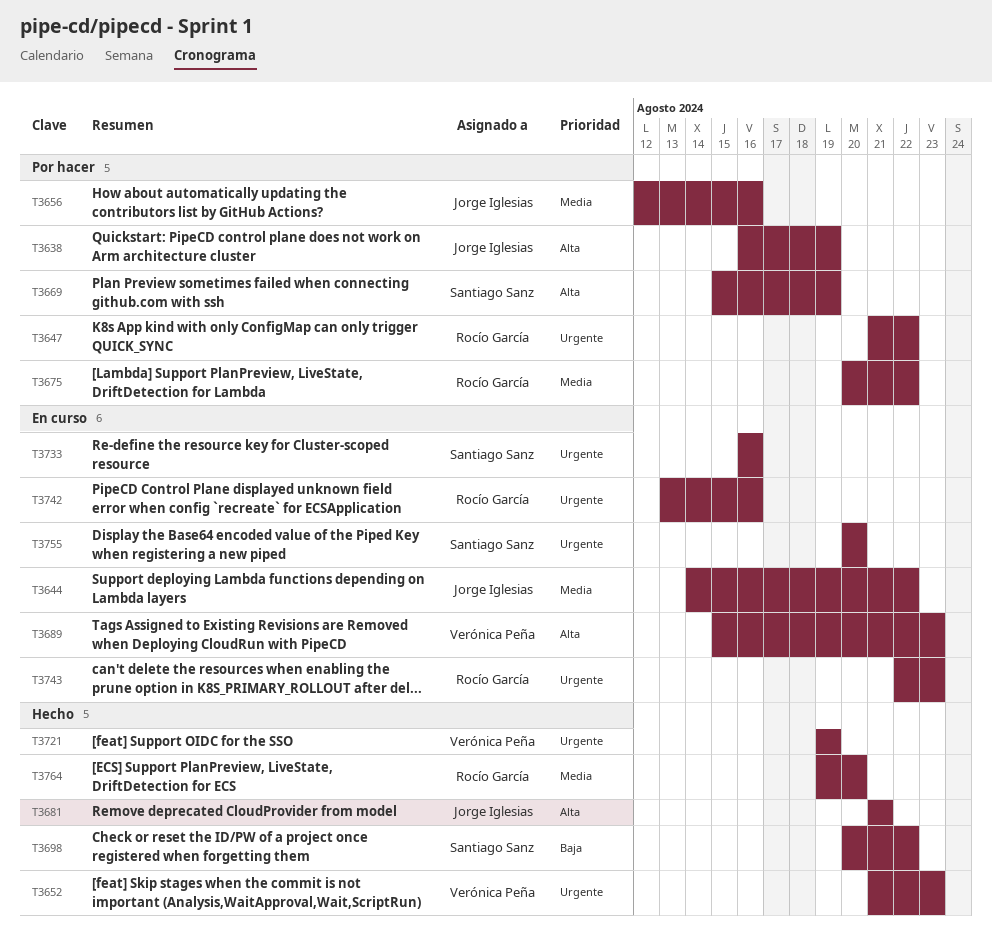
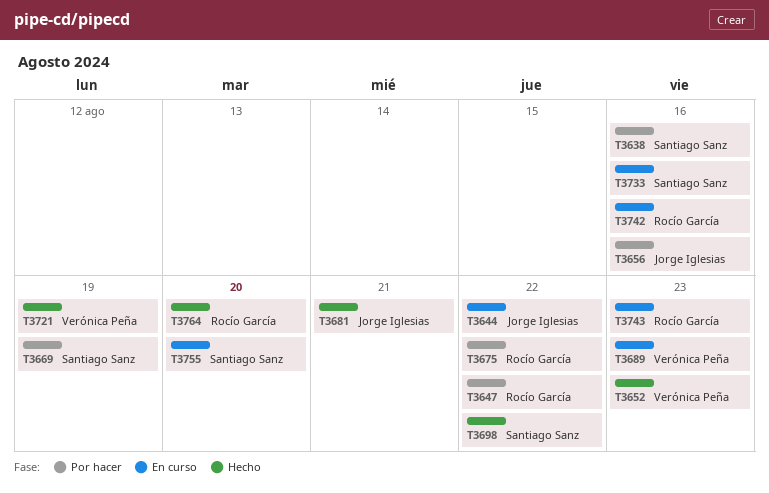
T3638, owner: Jorge Iglesias -> Santiago Sanz
T3638, due: Aug 19 -> Aug 16

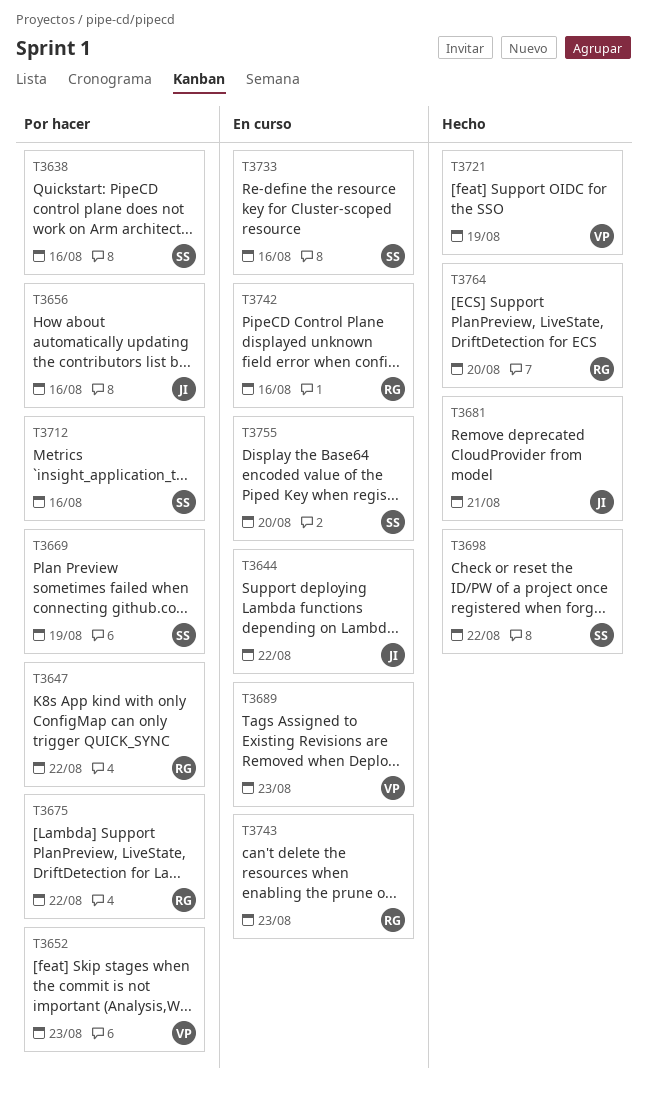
T3652, status: Hecho -> Por hacer
T3712: none -> present

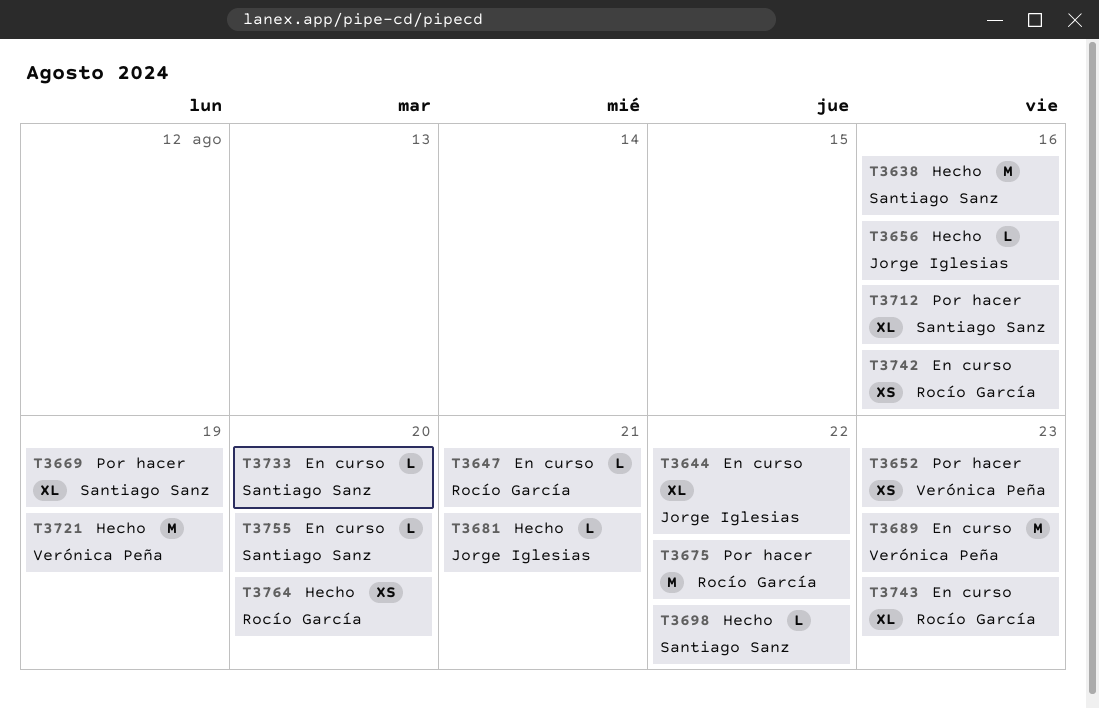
T3638, status: Por hacer -> Hecho
T3647, status: Por hacer -> En curso
T3647, due: Aug 22 -> Aug 21
T3656, status: Por hacer -> Hecho
T3733, due: Aug 16 -> Aug 20

